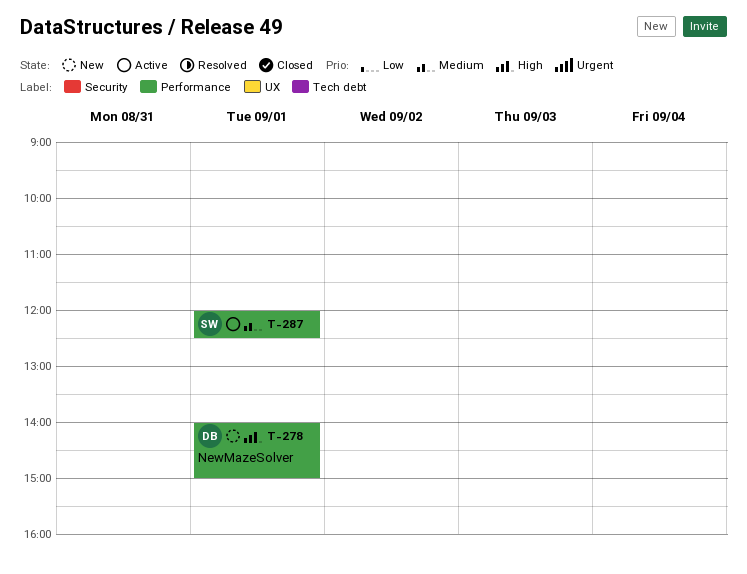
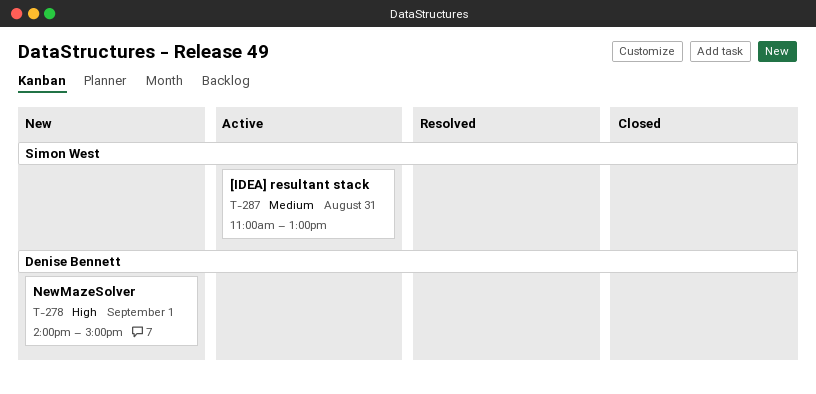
T-287, day: Sep 1 -> Aug 31
T-287, begins: 12:00 -> 11:00
T-287, ends: 12:30 -> 13:00

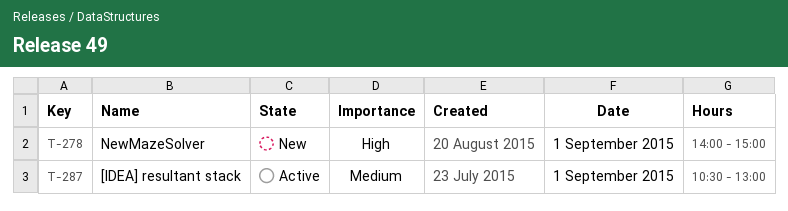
T-287, day: Aug 31 -> Sep 1
T-287, begins: 11:00 -> 10:30

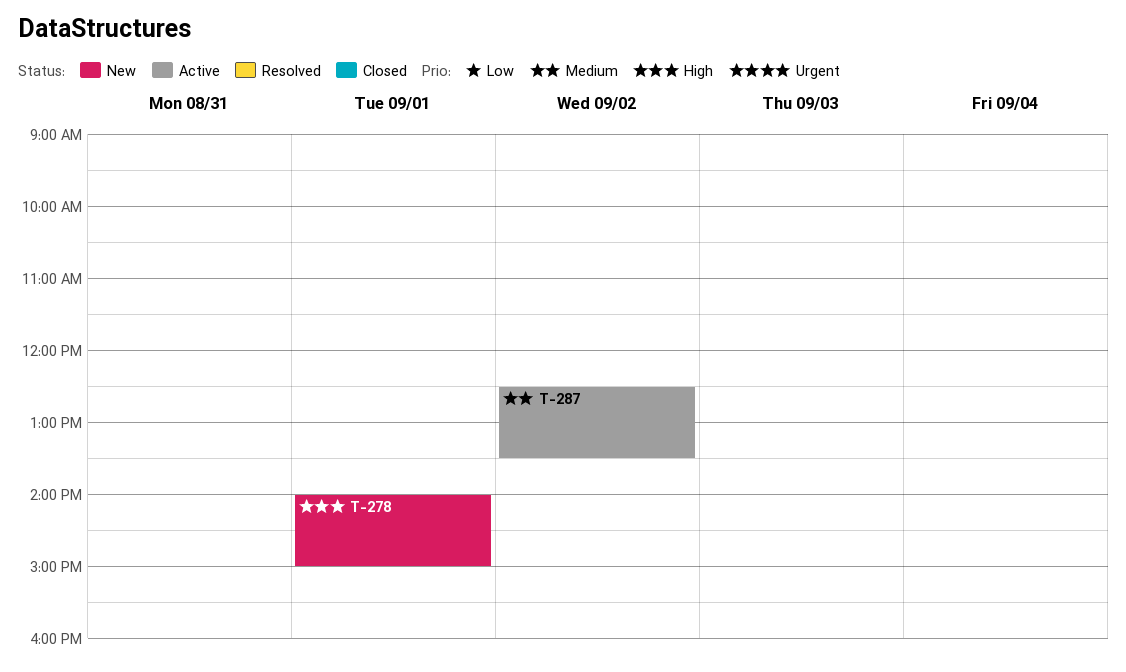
T-287, day: Sep 1 -> Sep 2
T-287, begins: 10:30 -> 12:30
T-287, ends: 13:00 -> 13:30

